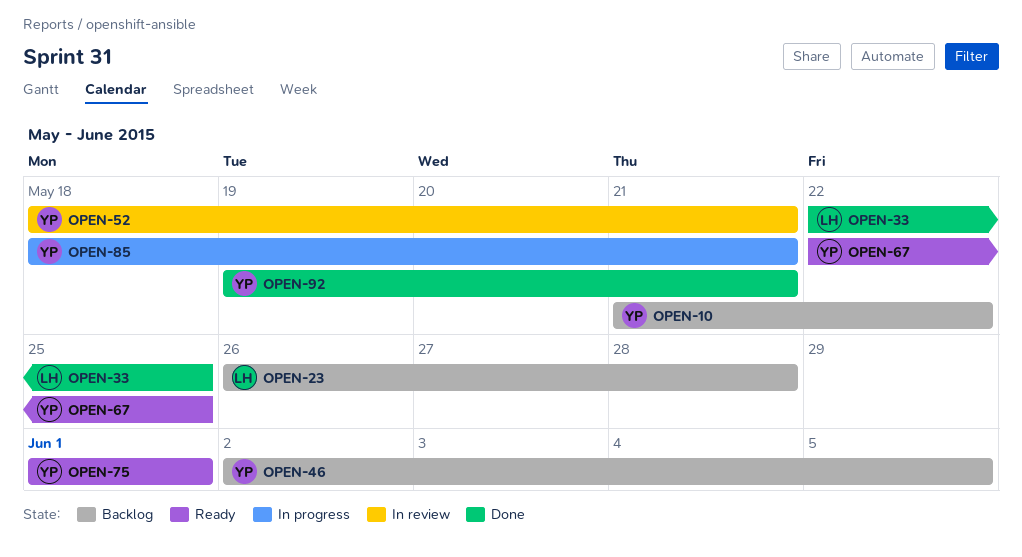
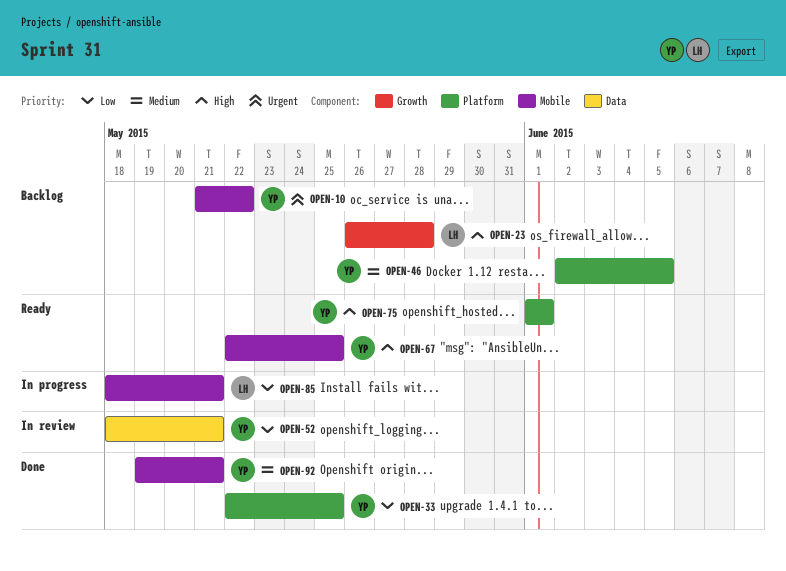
OPEN-33, owner: LH -> YP
OPEN-85, owner: YP -> LH

